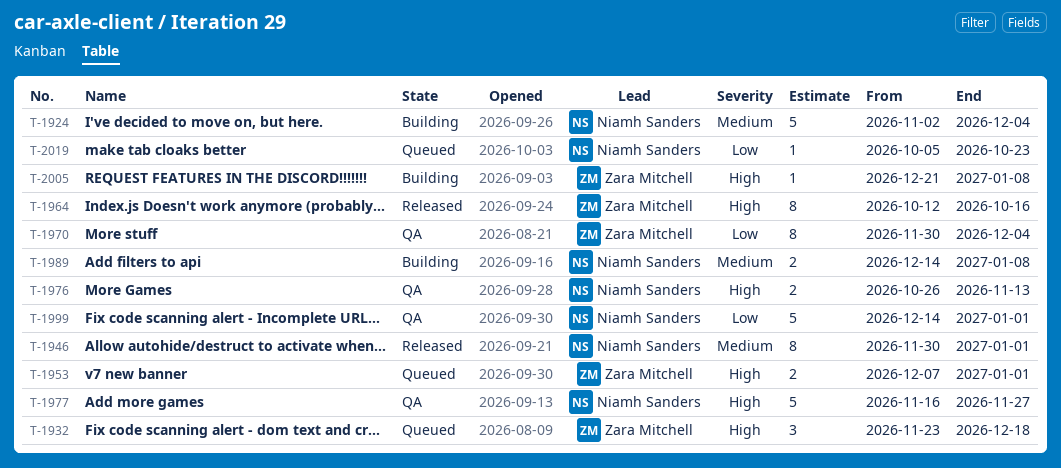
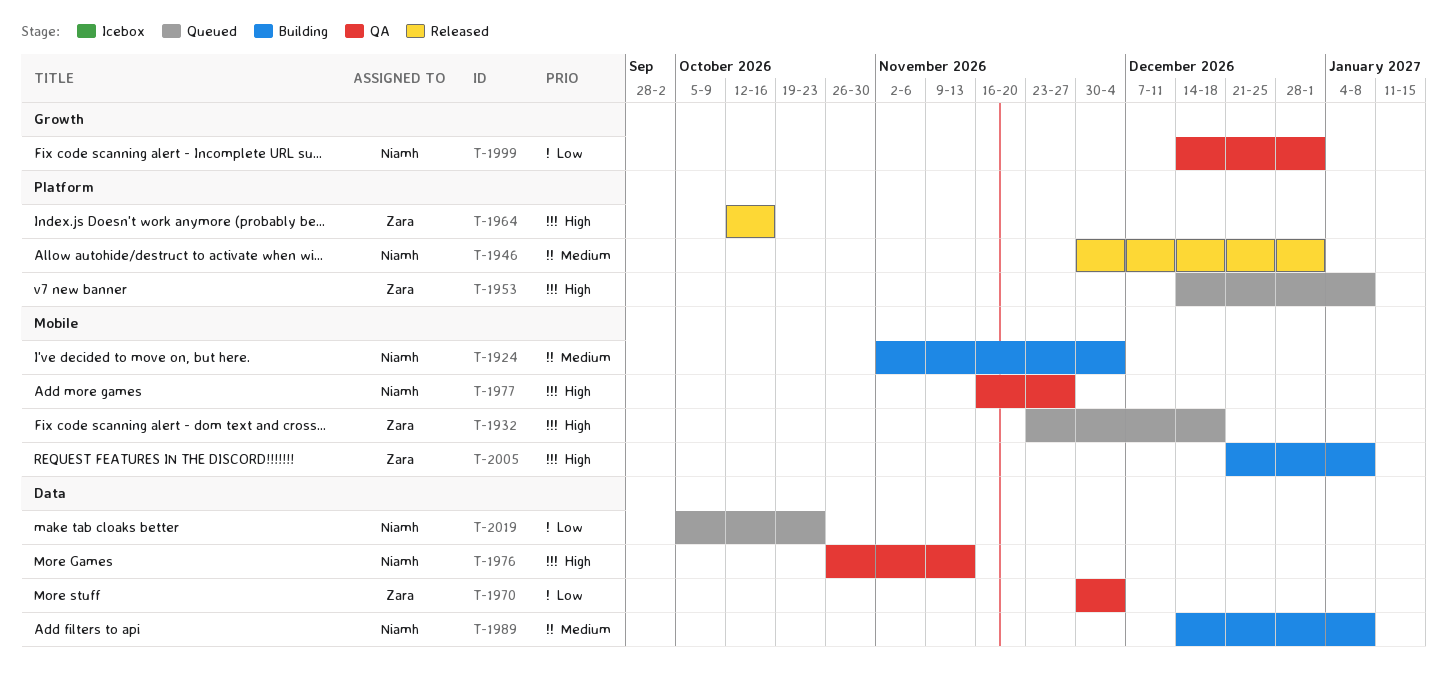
T-1953, start: Dec 7 -> Dec 14
T-1953, due: Jan 1 -> Jan 8

